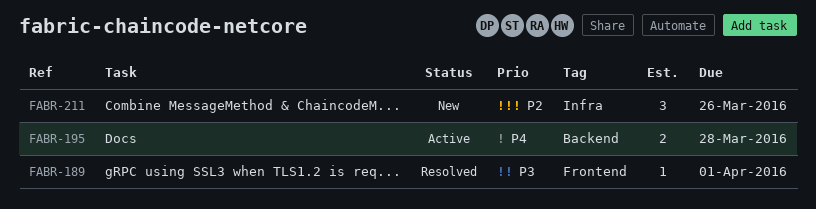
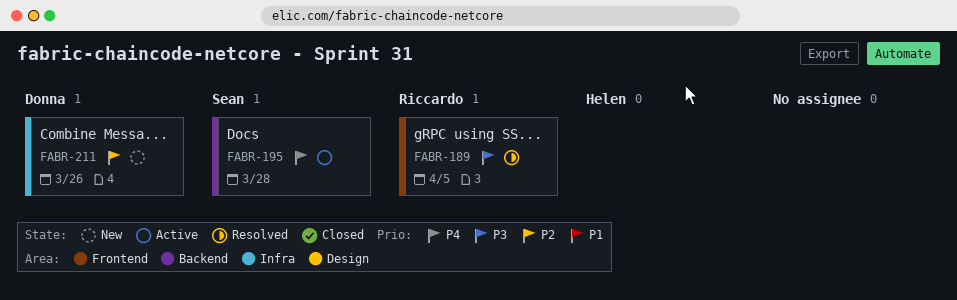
FABR-189, due: Apr 1 -> Apr 5

